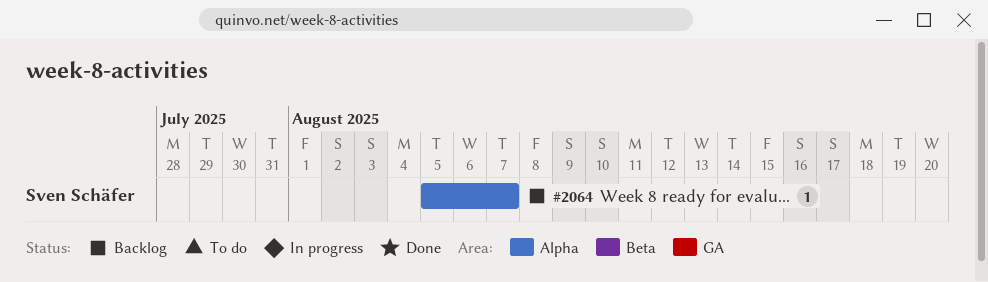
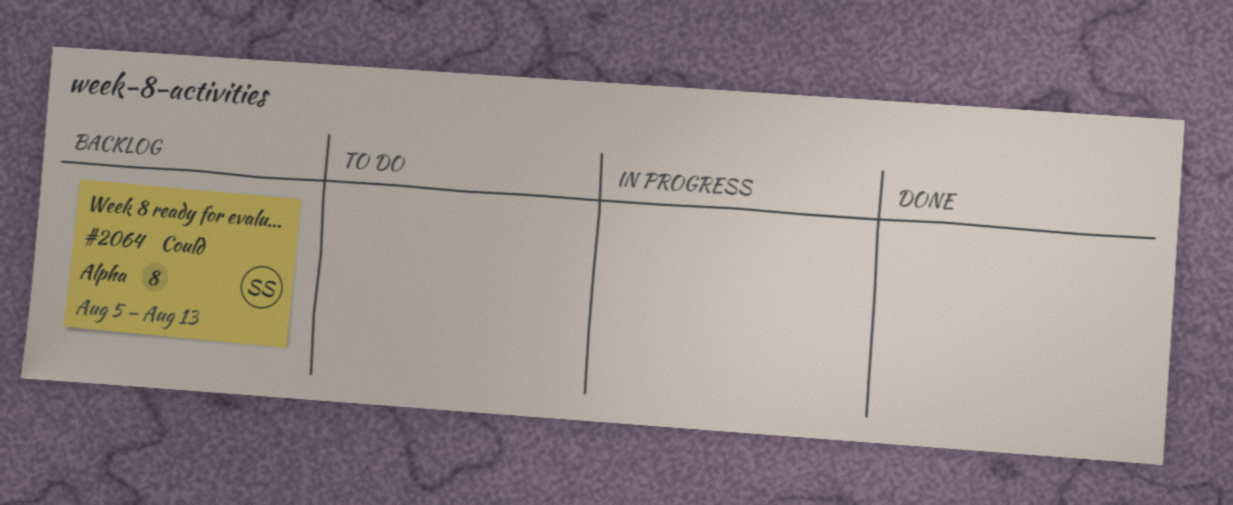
#2064, estimate: 1 -> 8
#2064, due: Aug 7 -> Aug 13

